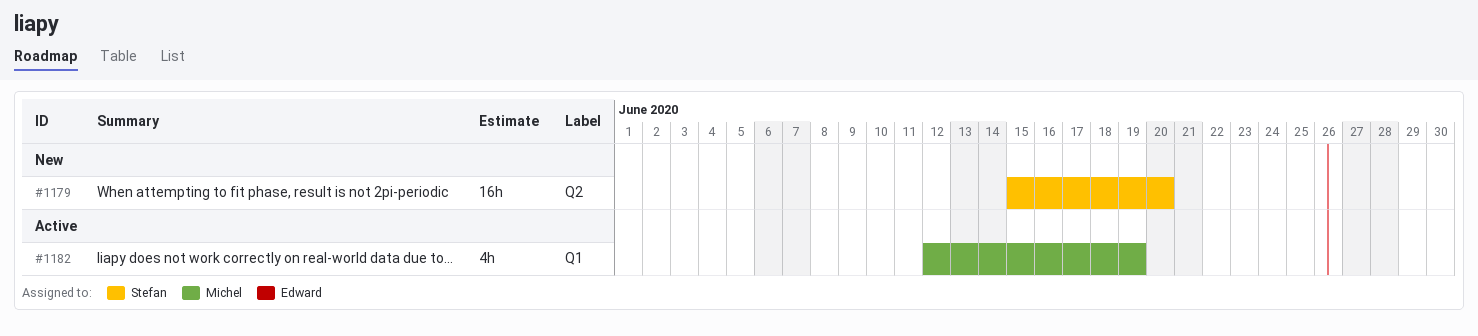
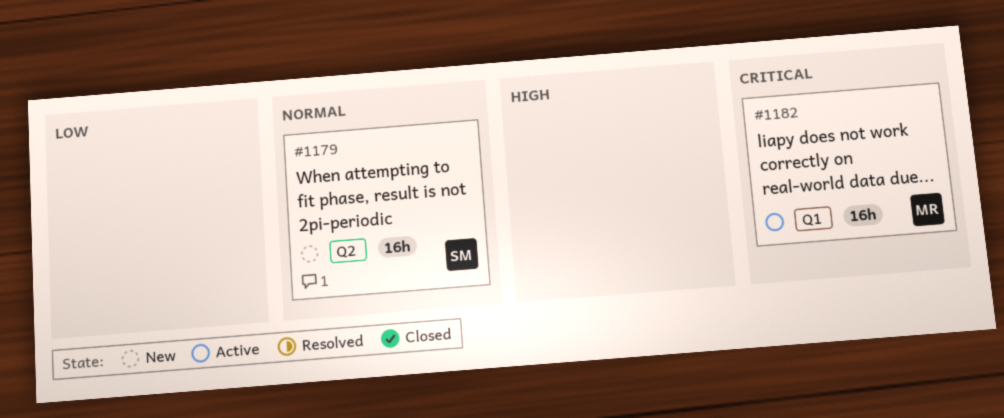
#1182, estimate: 4h -> 16h

